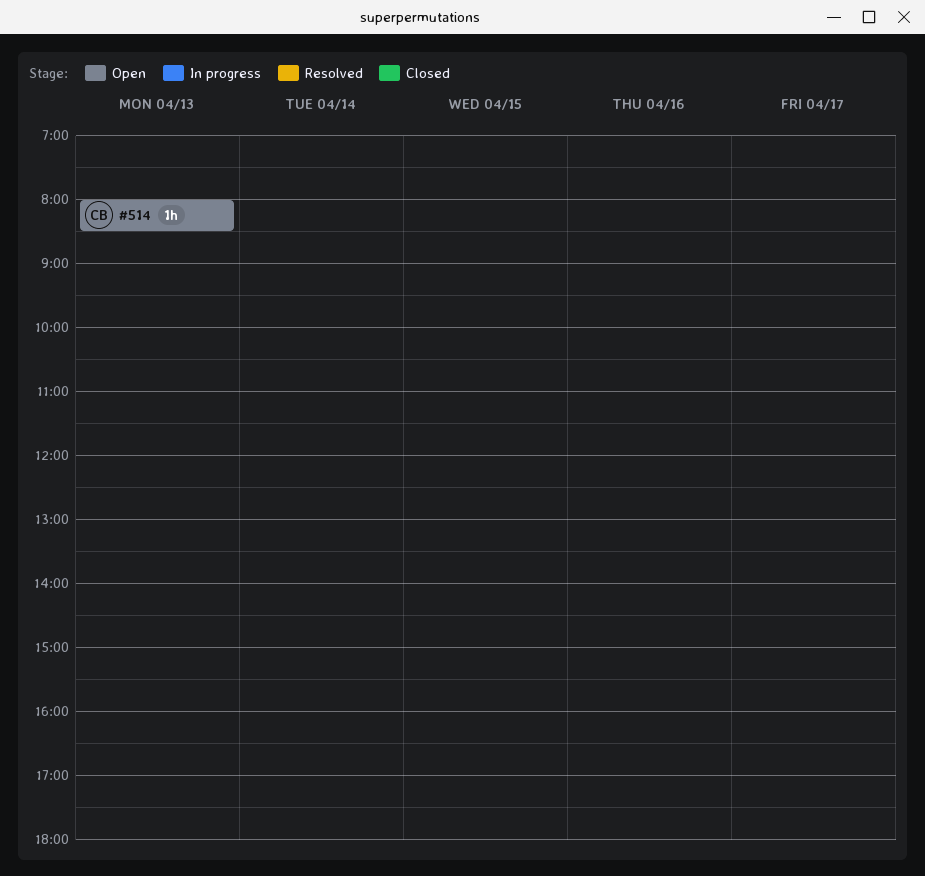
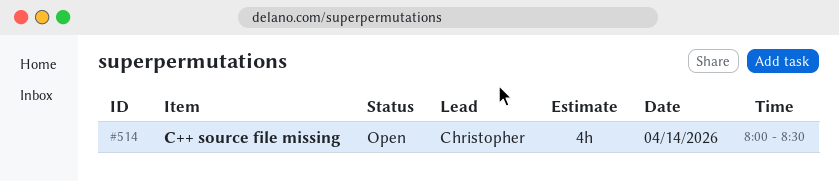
#514, estimate: 1h -> 4h
#514, day: Apr 13 -> Apr 14

